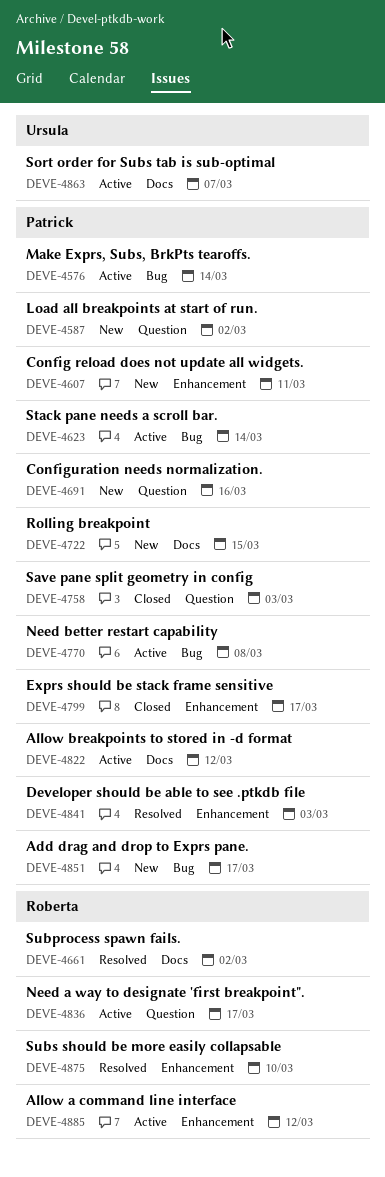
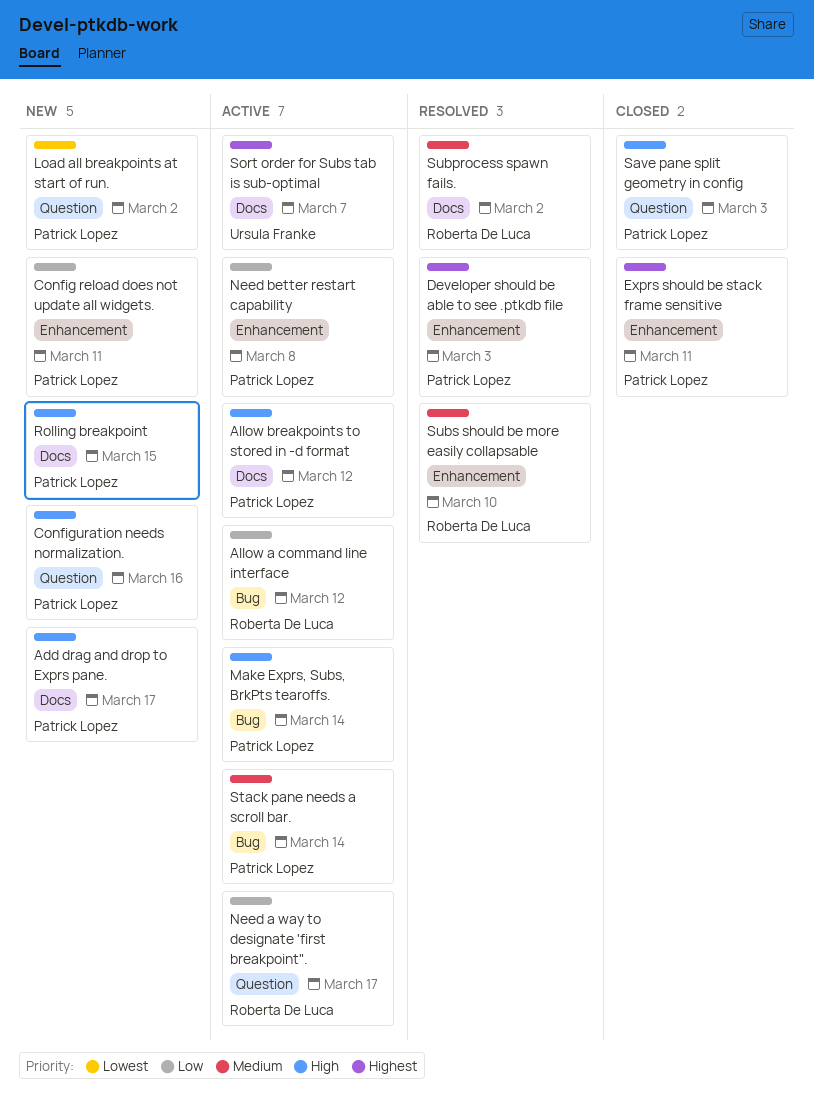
Add drag and drop to Exprs pane., label: Bug -> Docs
Allow a command line interface, label: Enhancement -> Bug
Exprs should be stack frame sensitive, due: Mar 17 -> Mar 11
Need better restart capability, label: Bug -> Enhancement

